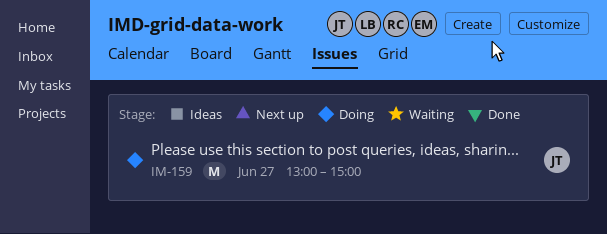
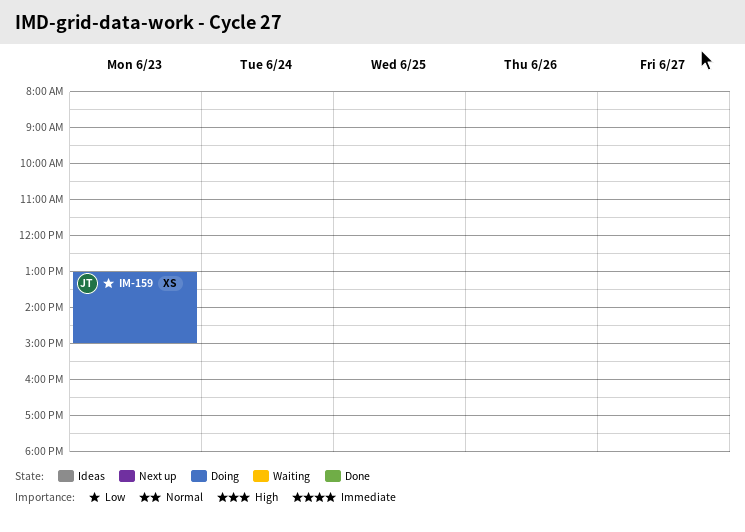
IM-159, estimate: M -> XS
IM-159, day: Jun 27 -> Jun 23

